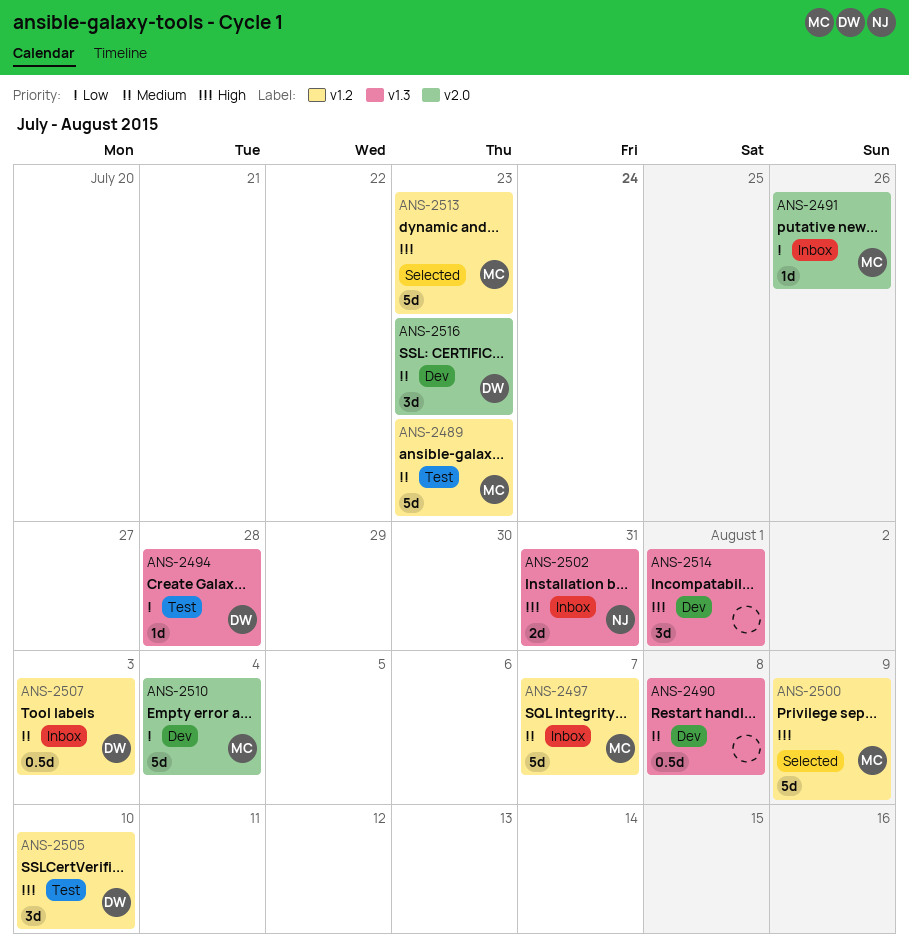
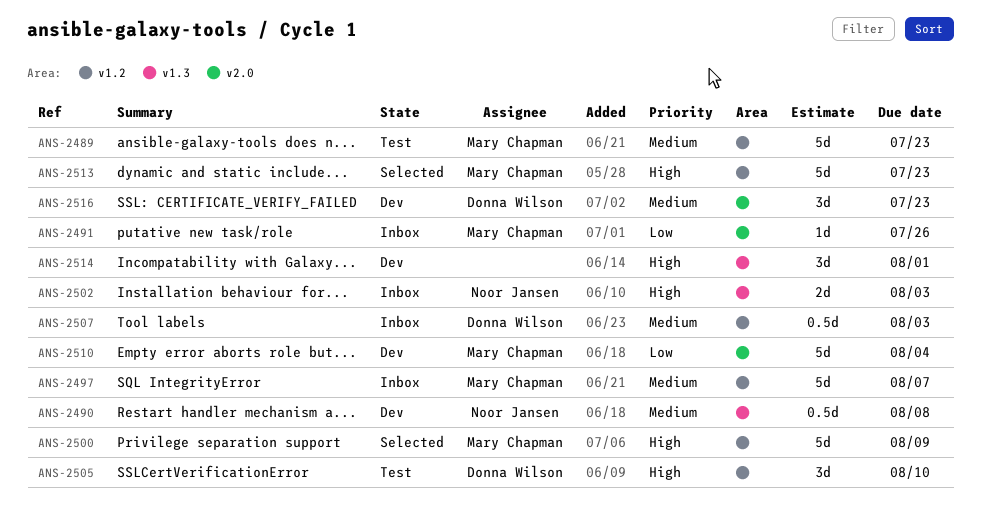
ANS-2490, owner: none -> Noor Jansen
ANS-2494: present -> none
ANS-2502, due: Jul 31 -> Aug 3

